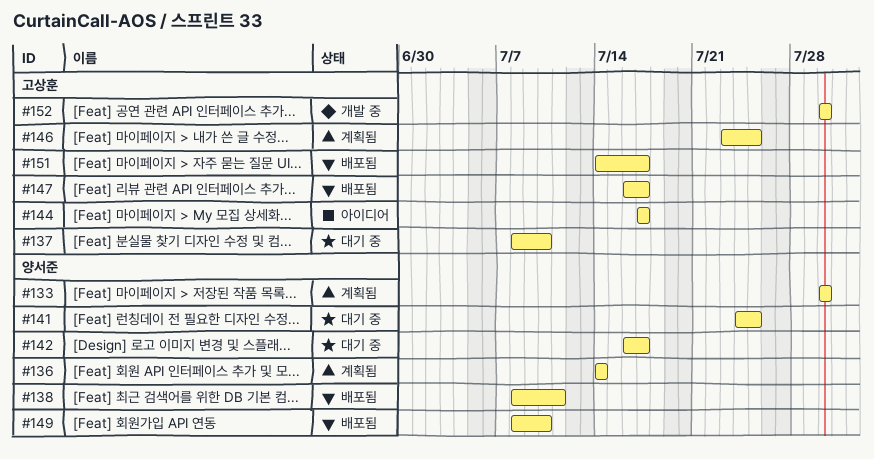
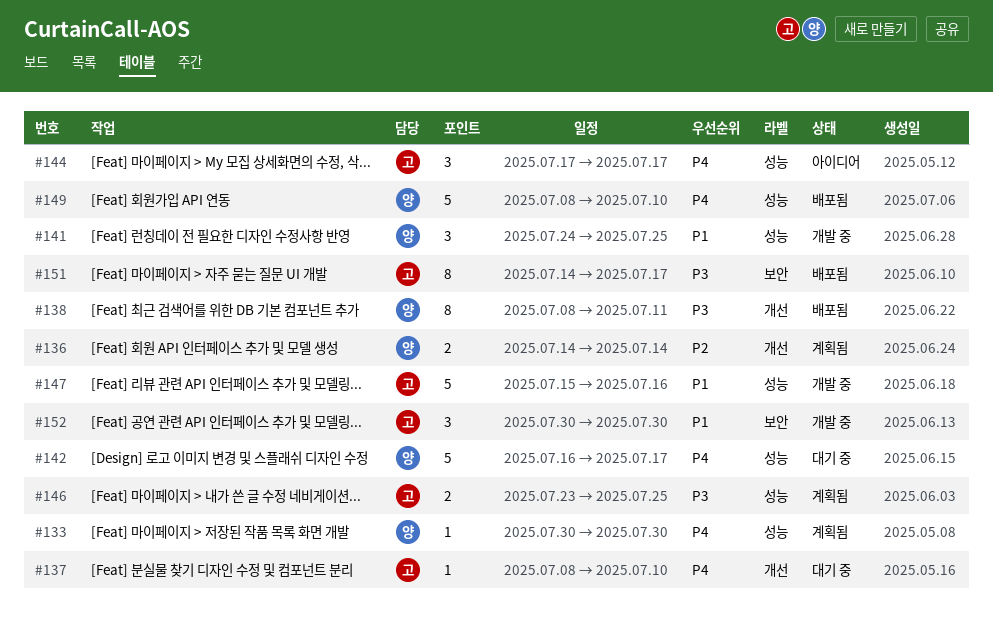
#141, status: 대기 중 -> 개발 중
#147, status: 배포됨 -> 개발 중
#147, start: Jul 16 -> Jul 15
#147, due: Jul 17 -> Jul 16

